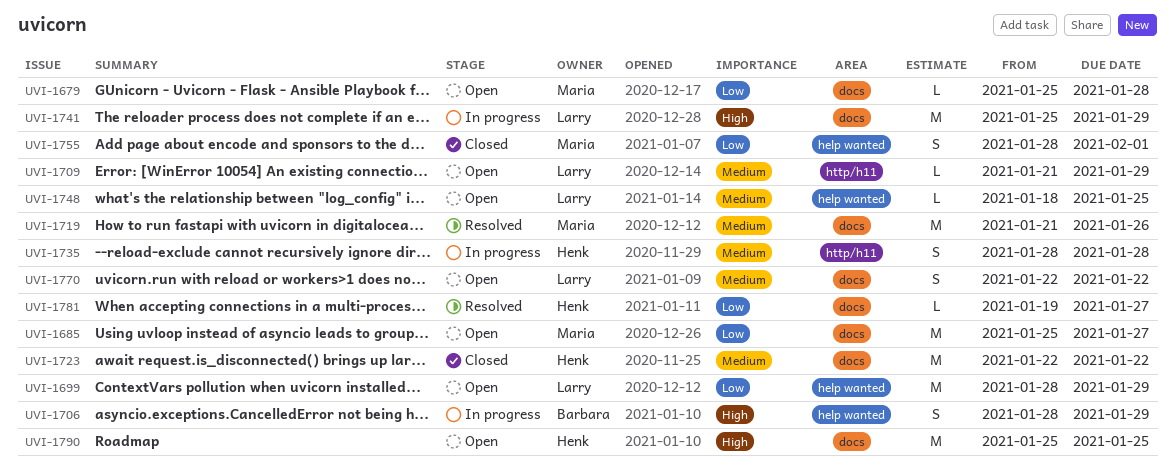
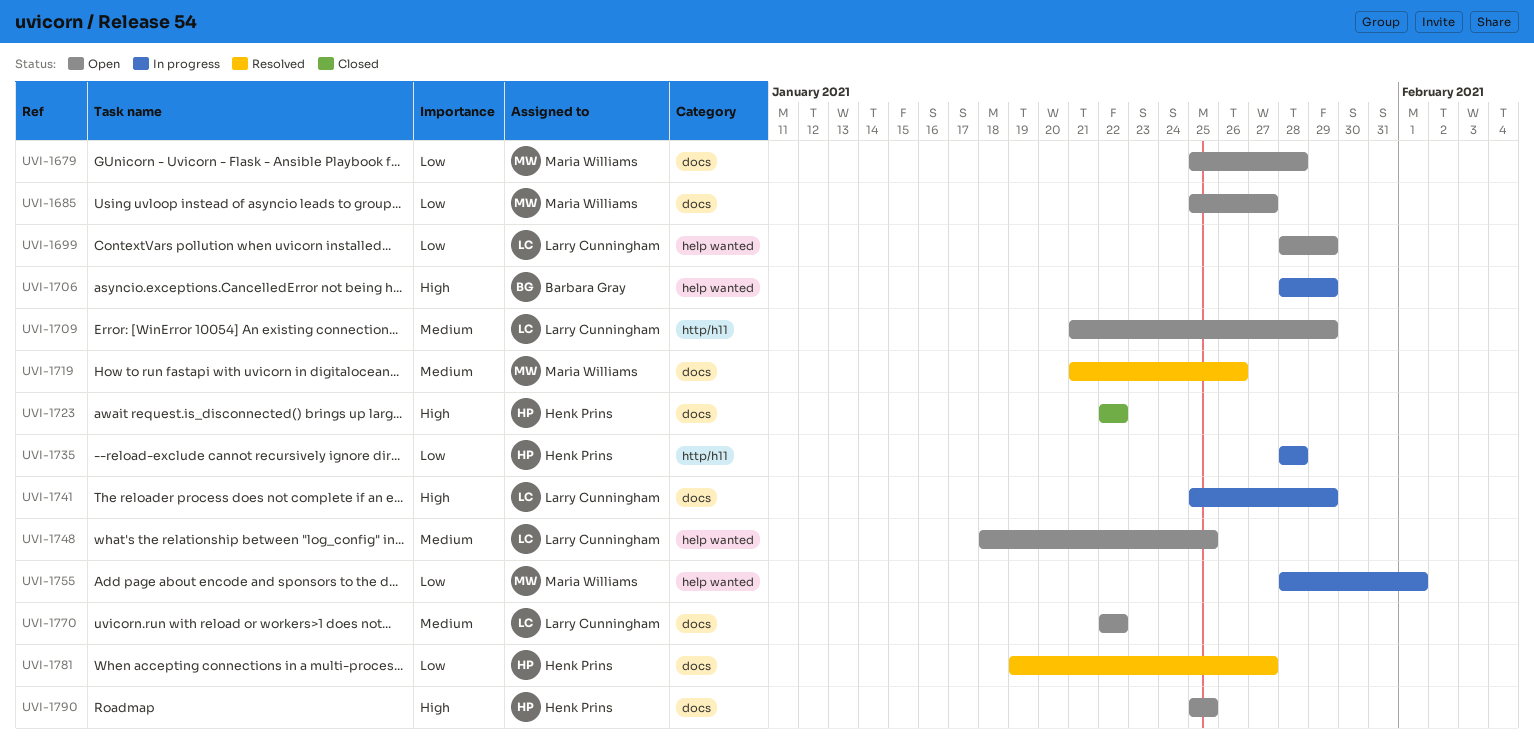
UVI-1723, priority: Medium -> High
UVI-1735, priority: Medium -> Low
UVI-1755, status: Closed -> In progress

